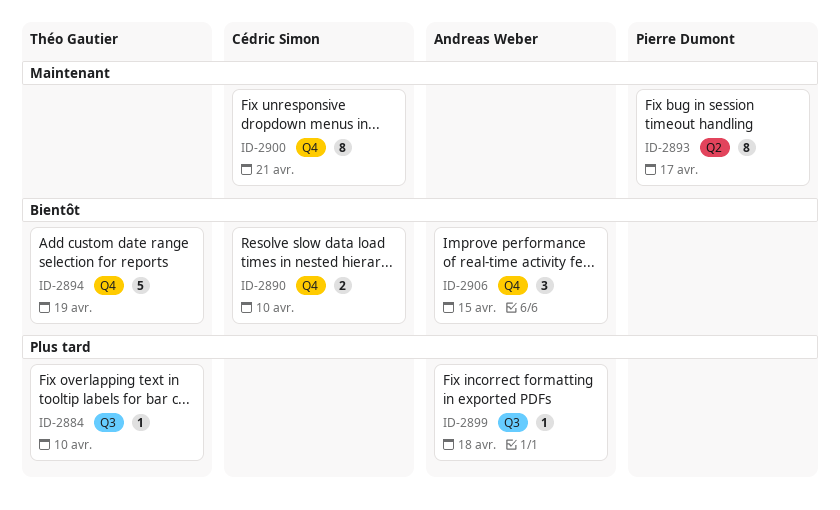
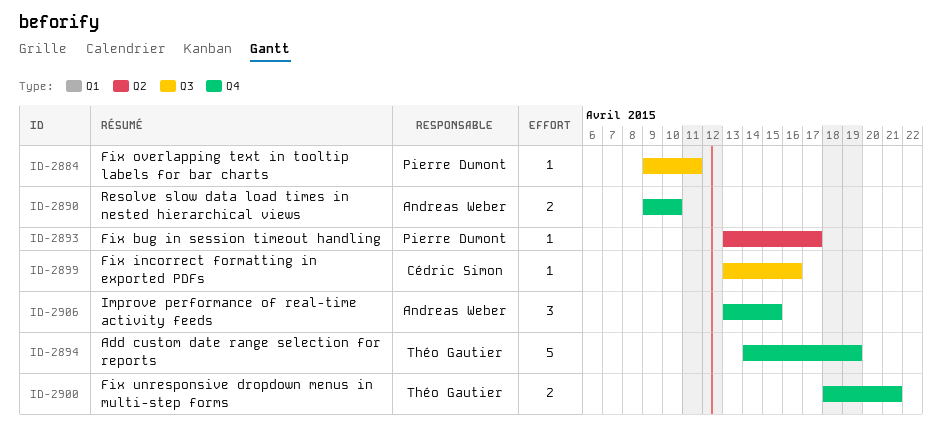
ID-2884, owner: Théo Gautier -> Pierre Dumont
ID-2884, due: Apr 10 -> Apr 11
ID-2890, owner: Cédric Simon -> Andreas Weber
ID-2893, estimate: 8 -> 1
ID-2899, owner: Andreas Weber -> Cédric Simon
ID-2899, due: Apr 18 -> Apr 16
ID-2900, owner: Cédric Simon -> Théo Gautier
ID-2900, estimate: 8 -> 2

